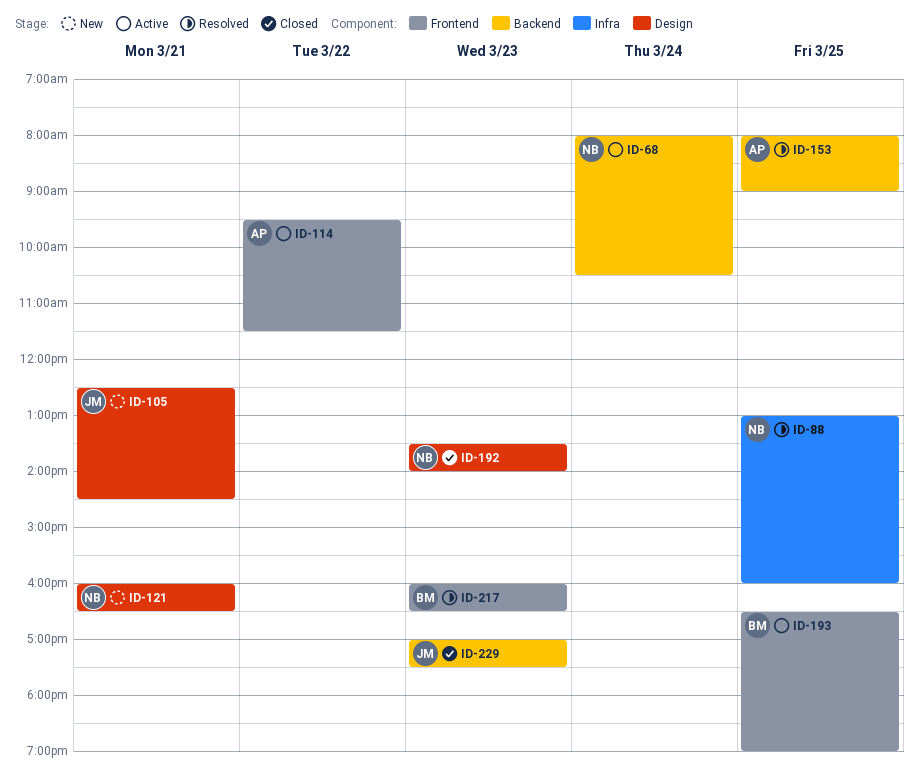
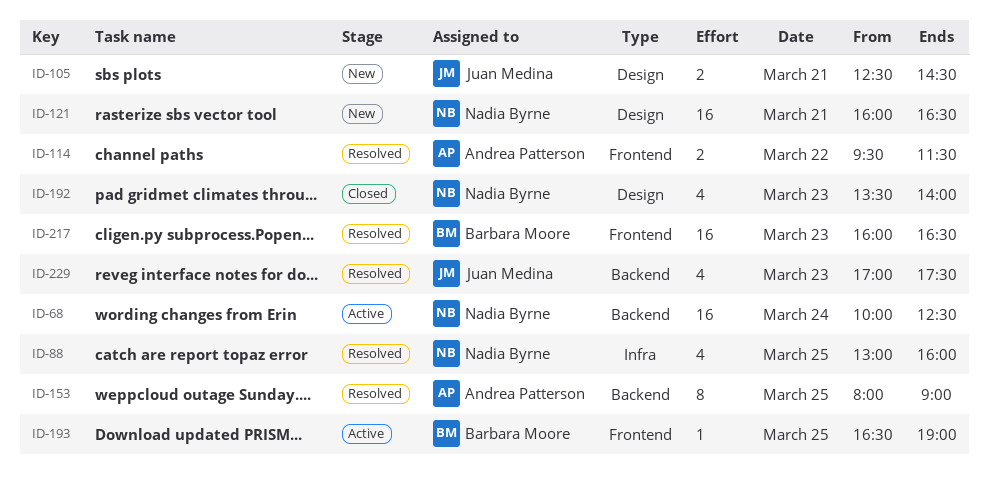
ID-68, begins: 08:00 -> 10:00
ID-68, ends: 10:30 -> 12:30
ID-114, status: Active -> Resolved
ID-229, status: Closed -> Resolved

